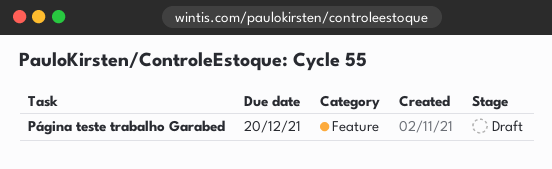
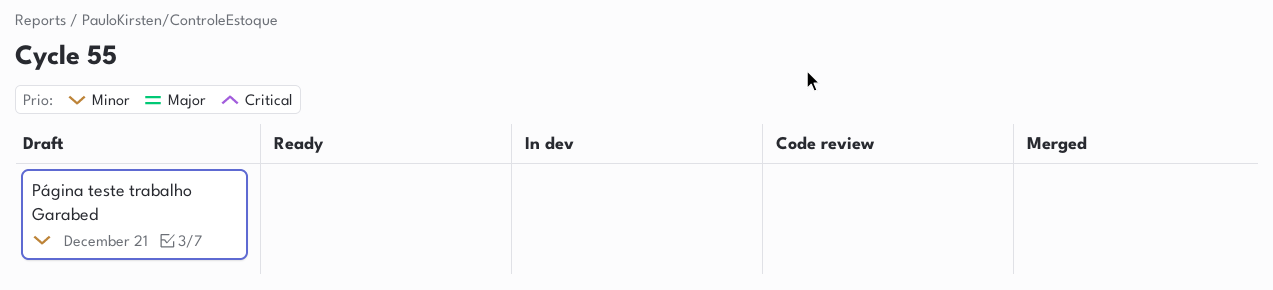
Página teste trabalho Garabed, due: Dec 20 -> Dec 21

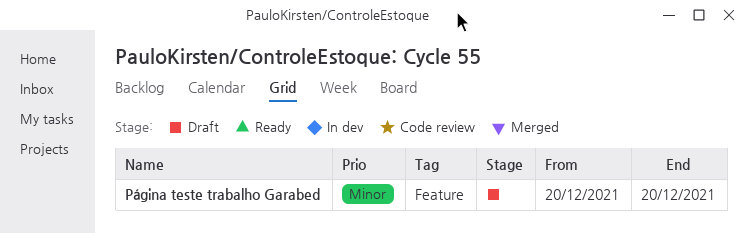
Página teste trabalho Garabed, due: Dec 21 -> Dec 20

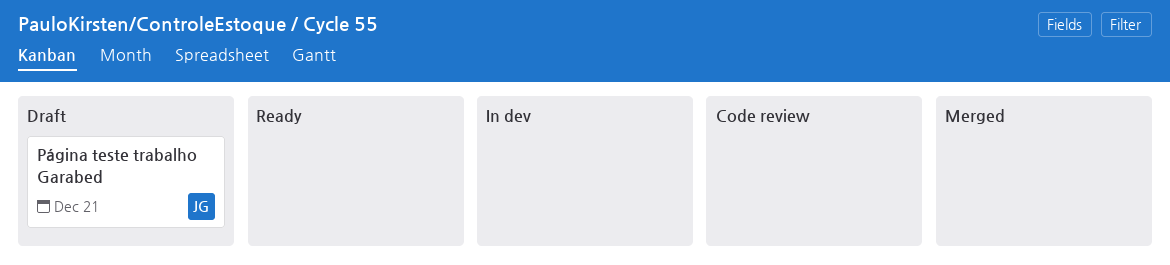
Página teste trabalho Garabed, due: Dec 20 -> Dec 21

